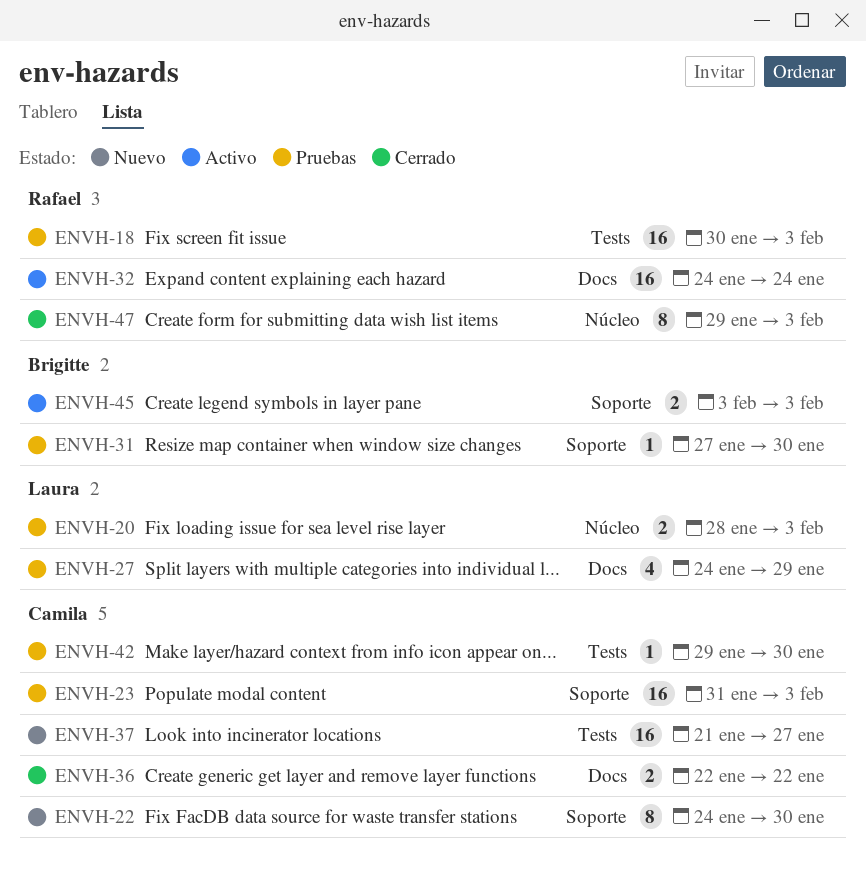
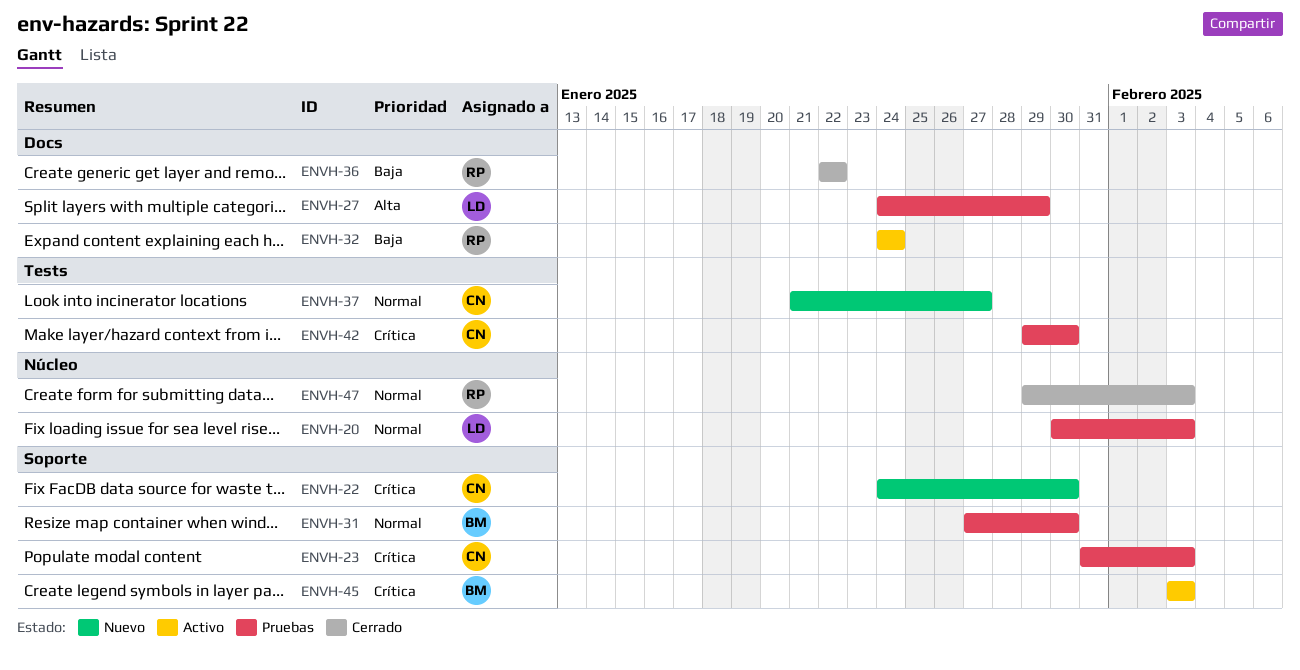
ENVH-18: present -> none
ENVH-20, start: Jan 28 -> Jan 30
ENVH-36, owner: Camila -> Rafael

